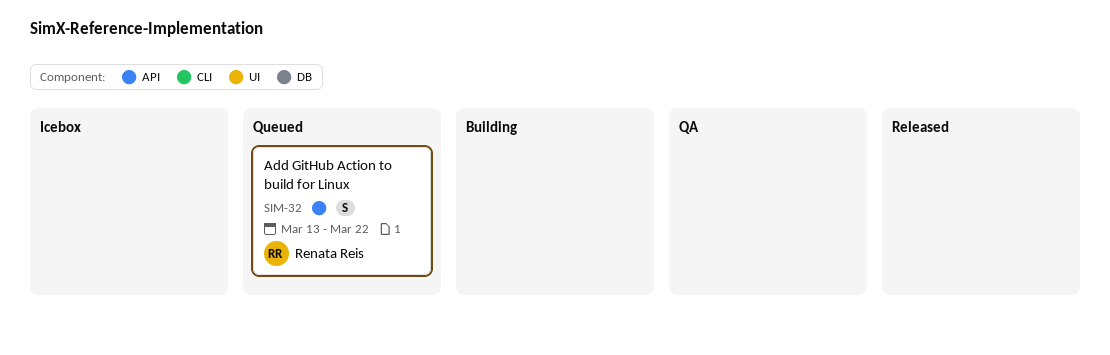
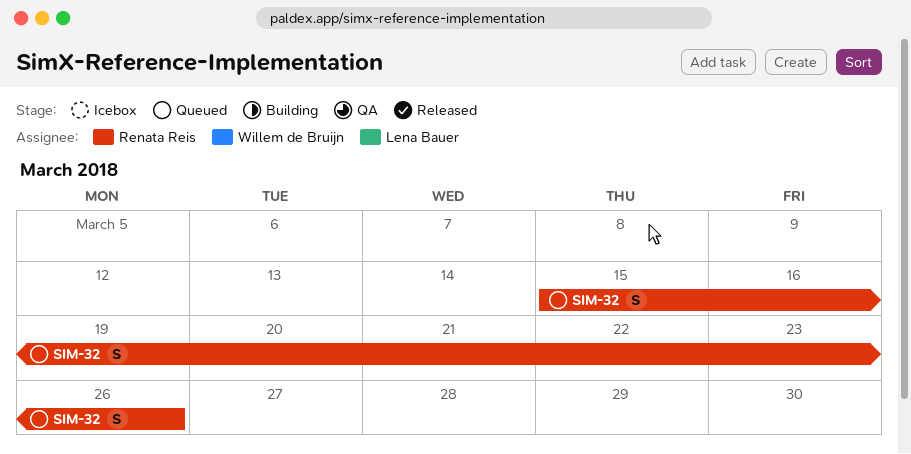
SIM-32, start: Mar 13 -> Mar 15
SIM-32, due: Mar 22 -> Mar 26

